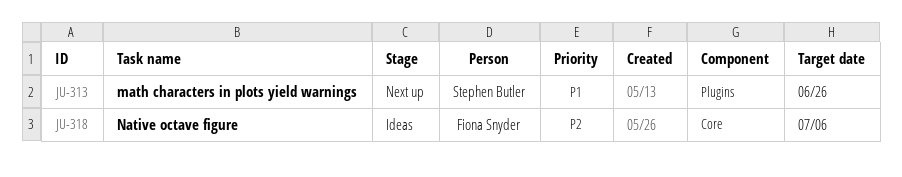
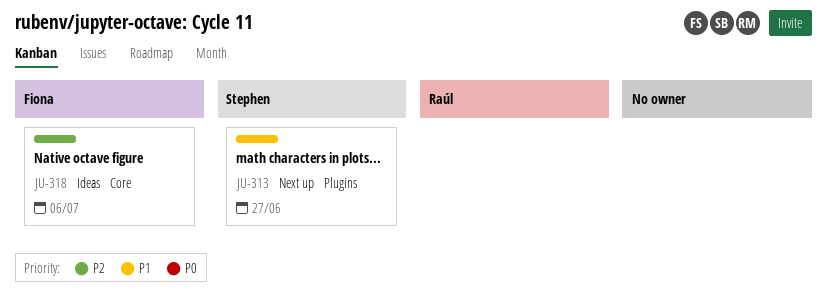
JU-313, due: Jun 26 -> Jun 27

